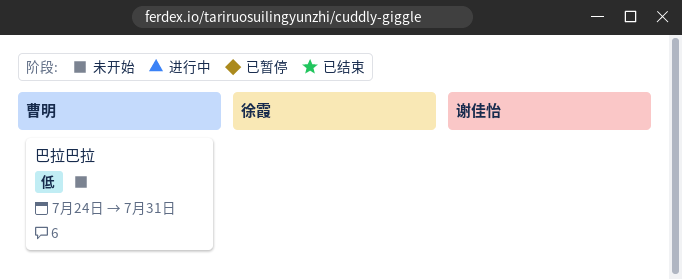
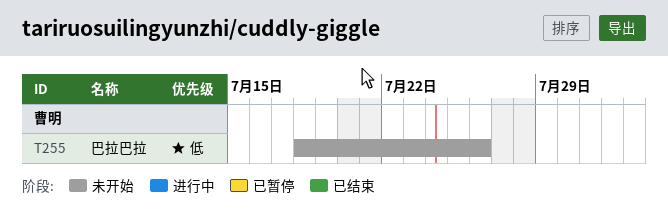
巴拉巴拉, start: Jul 24 -> Jul 18
巴拉巴拉, due: Jul 31 -> Jul 26

